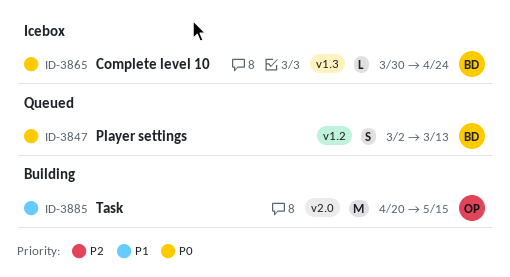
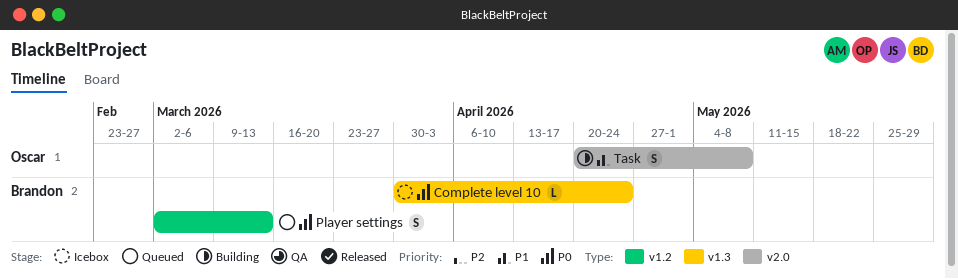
Task, estimate: M -> S
Task, due: May 15 -> May 8

